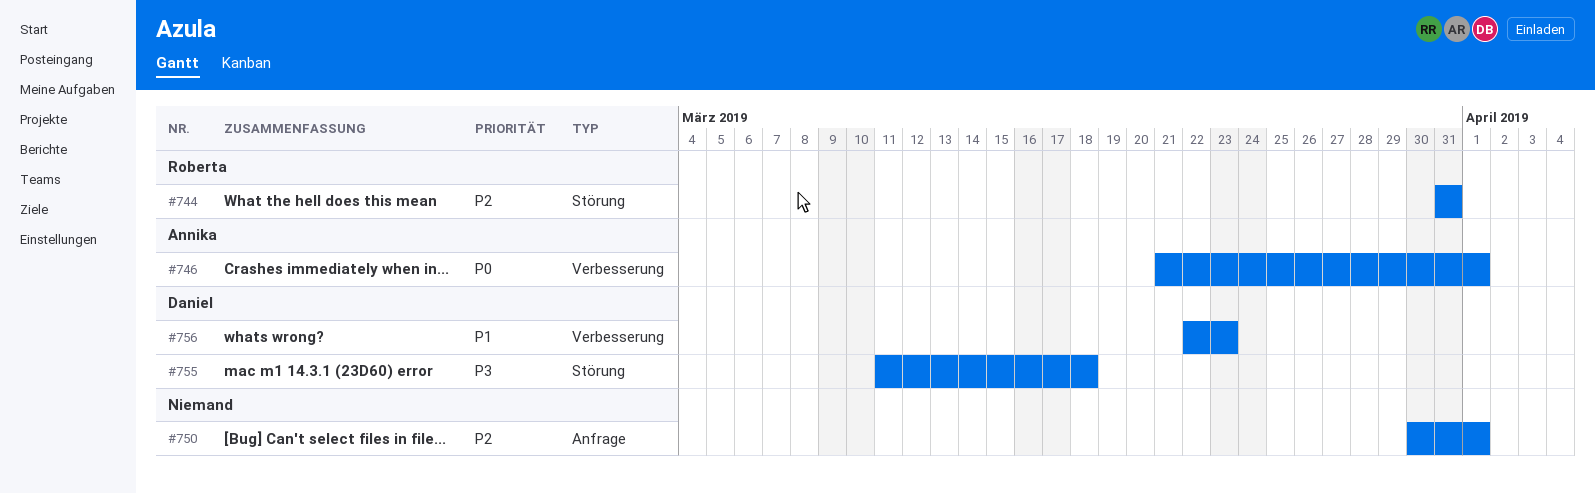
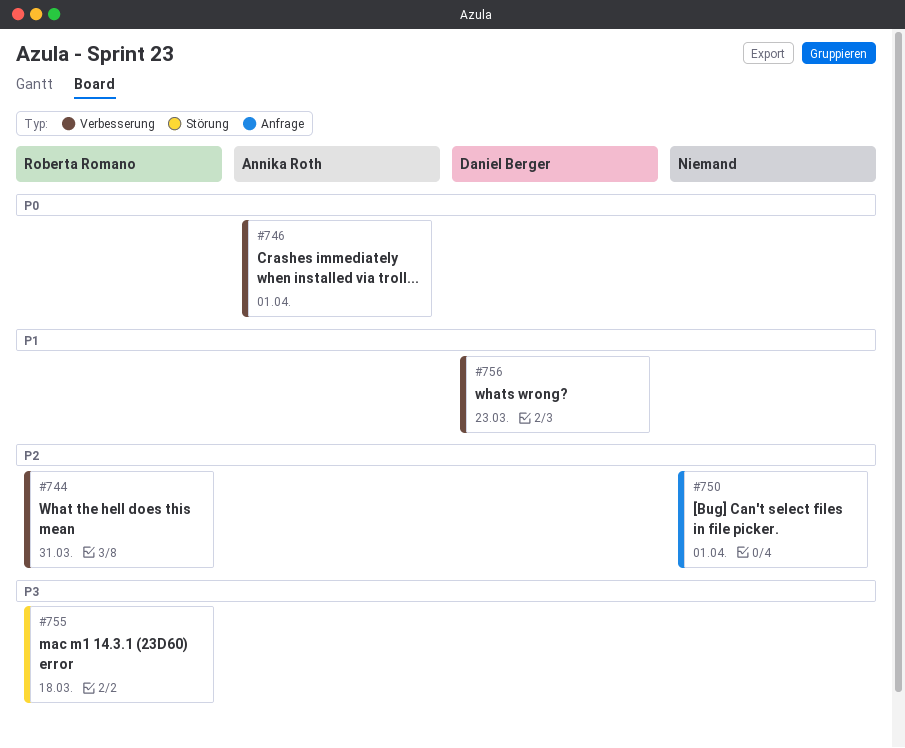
#744, label: Störung -> Verbesserung
#755, owner: Daniel Berger -> Roberta Romano

